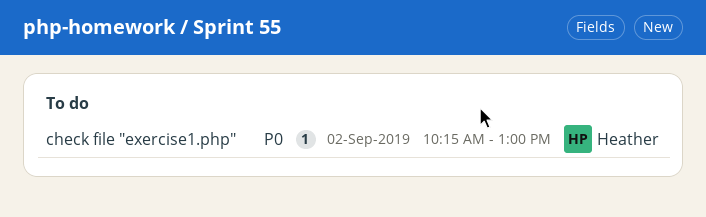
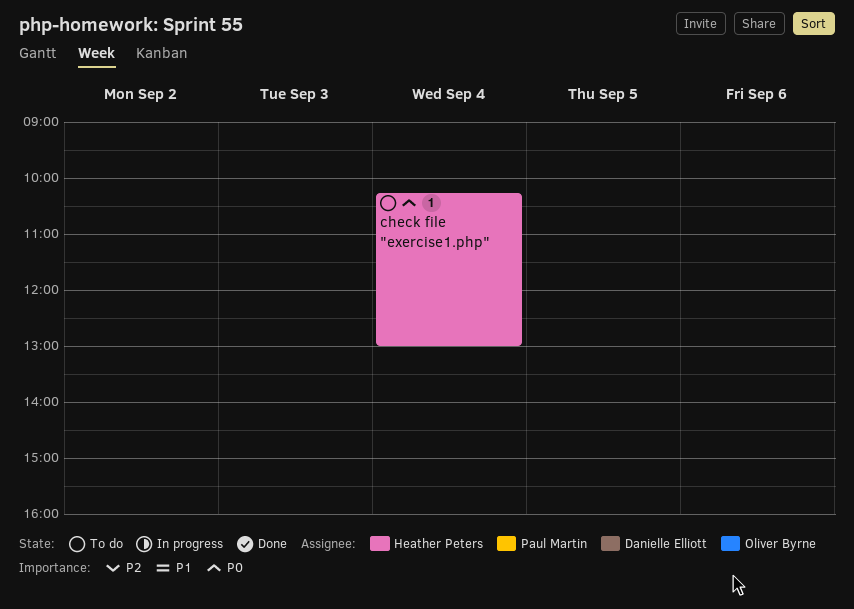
check file "exercise1.php", day: Sep 2 -> Sep 4

